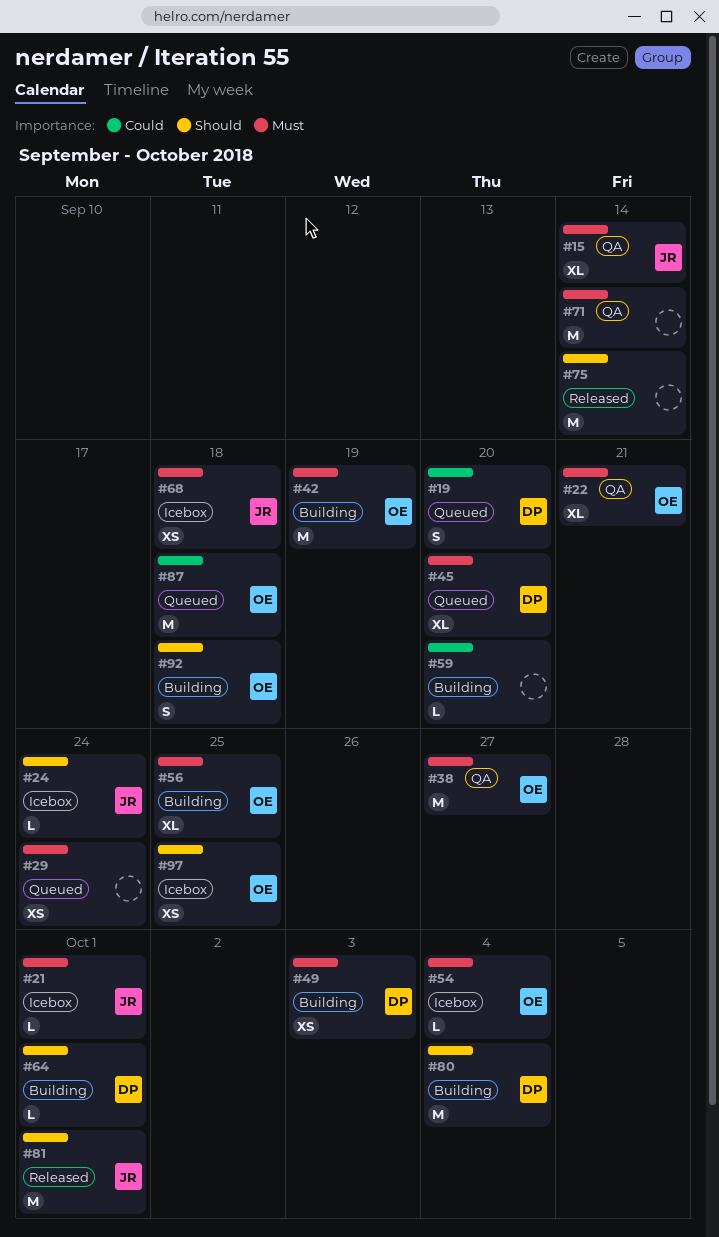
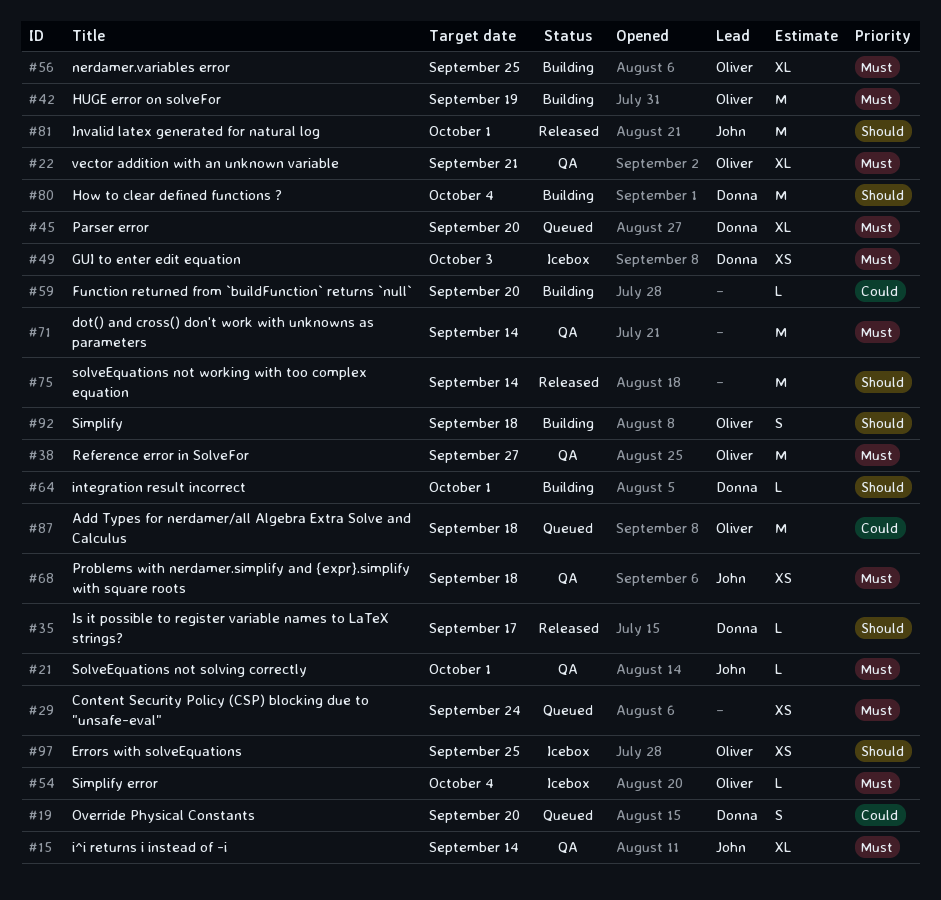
#21, status: Icebox -> QA
#24: present -> none
#35: none -> present
#49, status: Building -> Icebox
#68, status: Icebox -> QA

